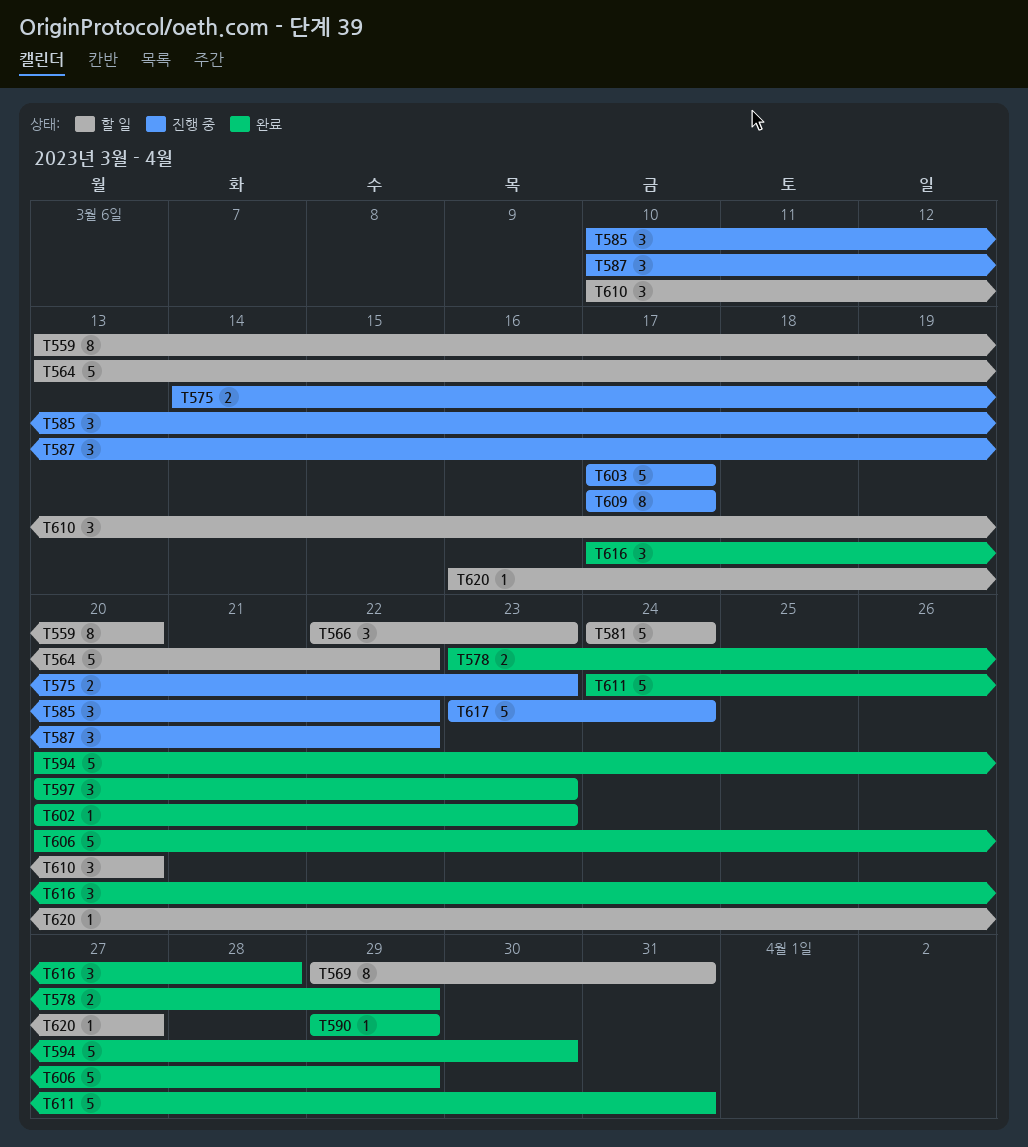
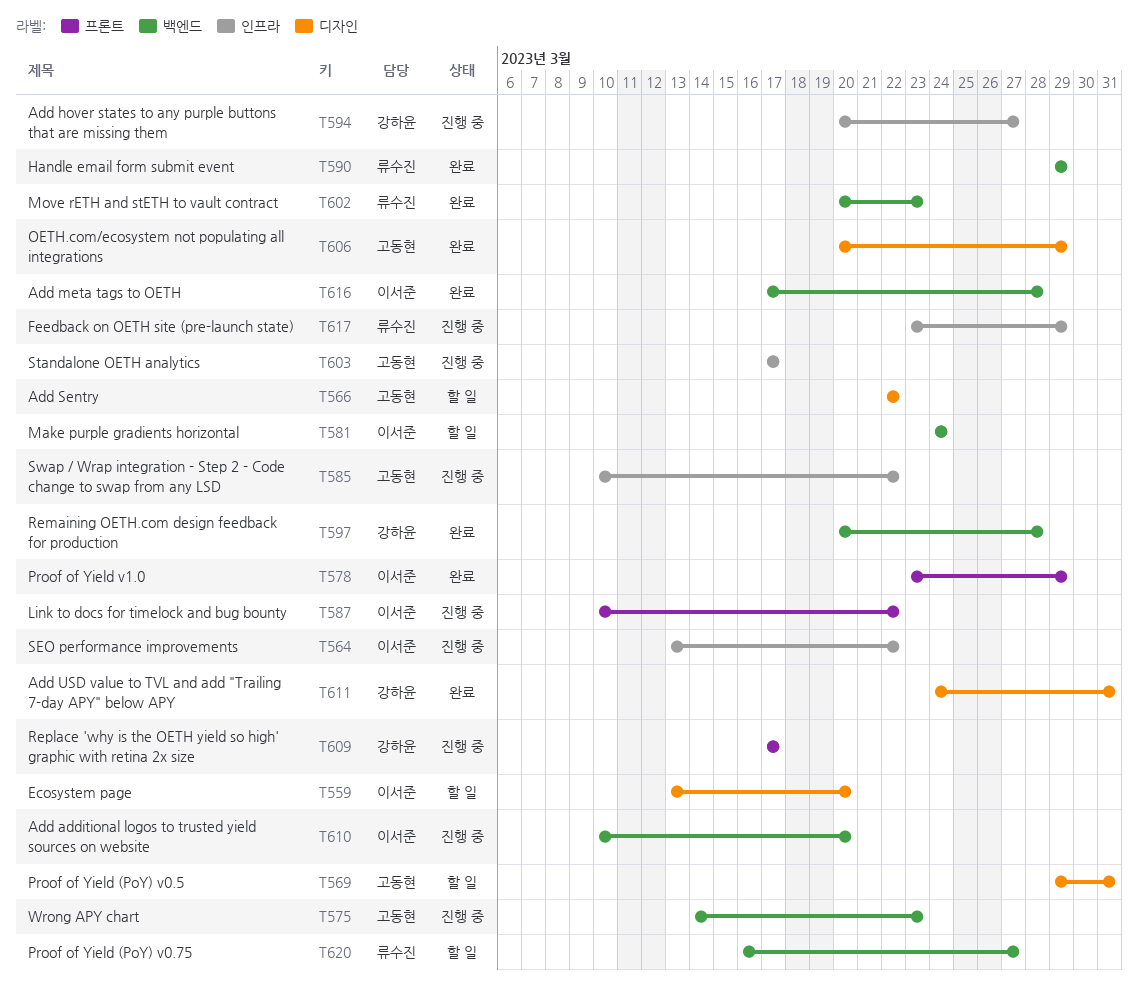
T564, status: 할 일 -> 진행 중
T566, due: Mar 23 -> Mar 22
T594, status: 완료 -> 진행 중
T594, due: Mar 30 -> Mar 27
T597, due: Mar 23 -> Mar 28
T610, status: 할 일 -> 진행 중
T617, due: Mar 24 -> Mar 29

